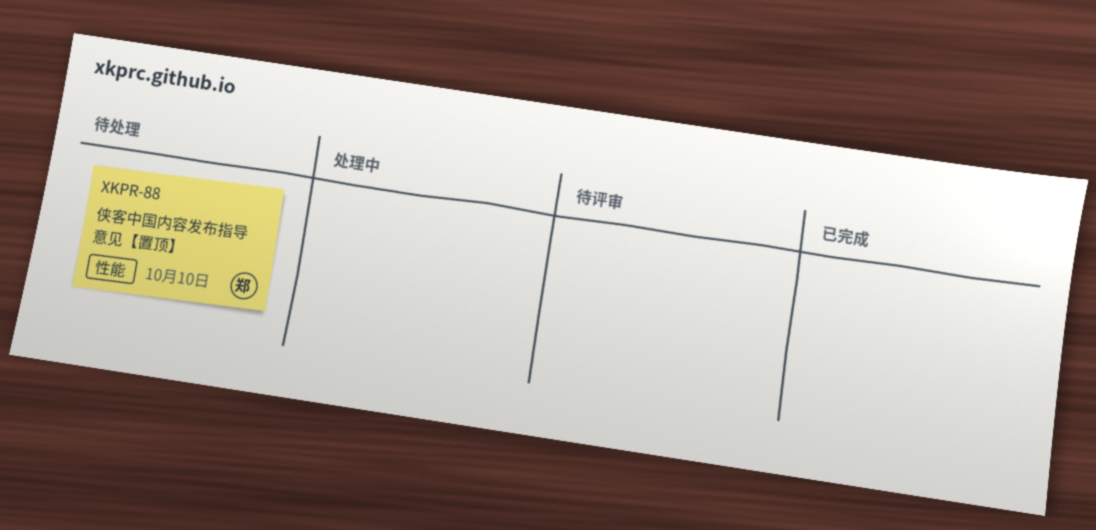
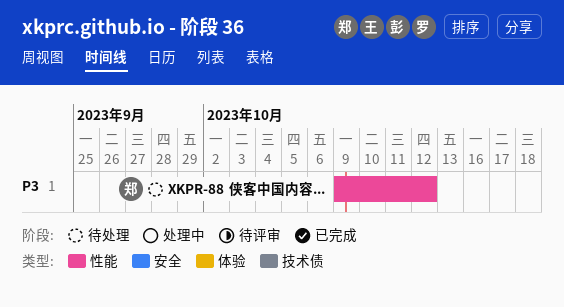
XKPR-88, due: Oct 10 -> Oct 12

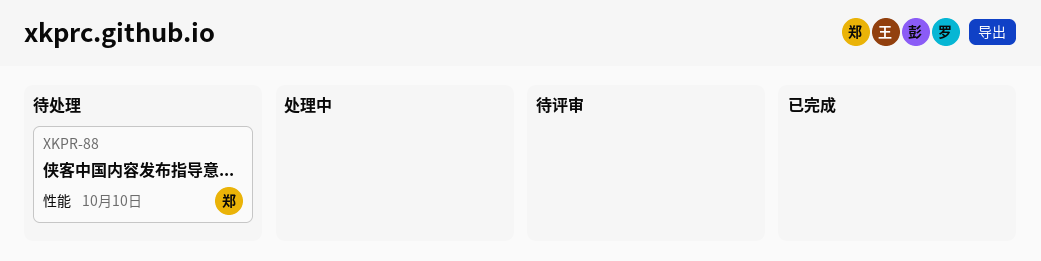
XKPR-88, due: Oct 12 -> Oct 10

